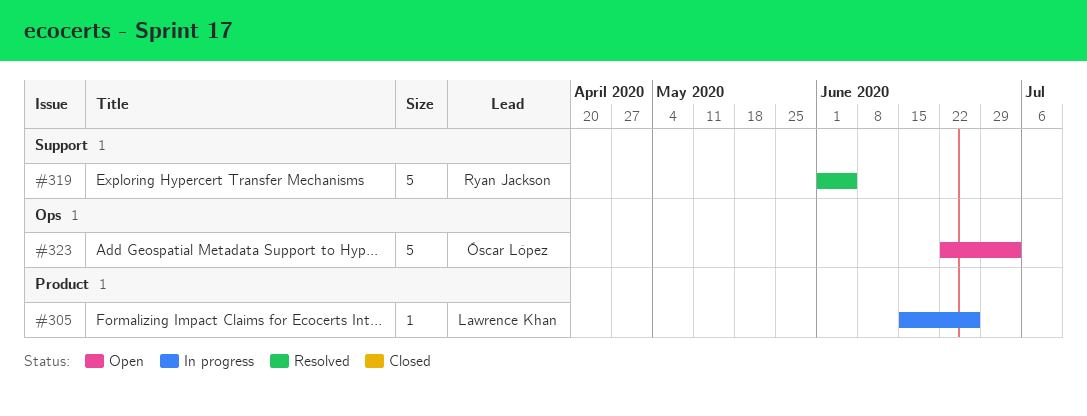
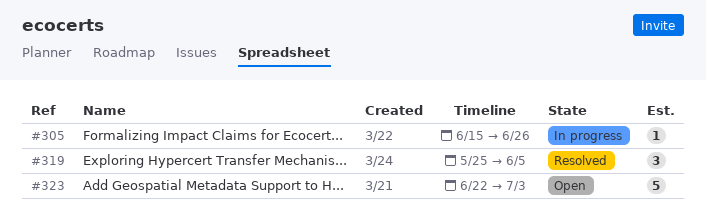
#319, estimate: 5 -> 3
#319, start: Jun 1 -> May 25

